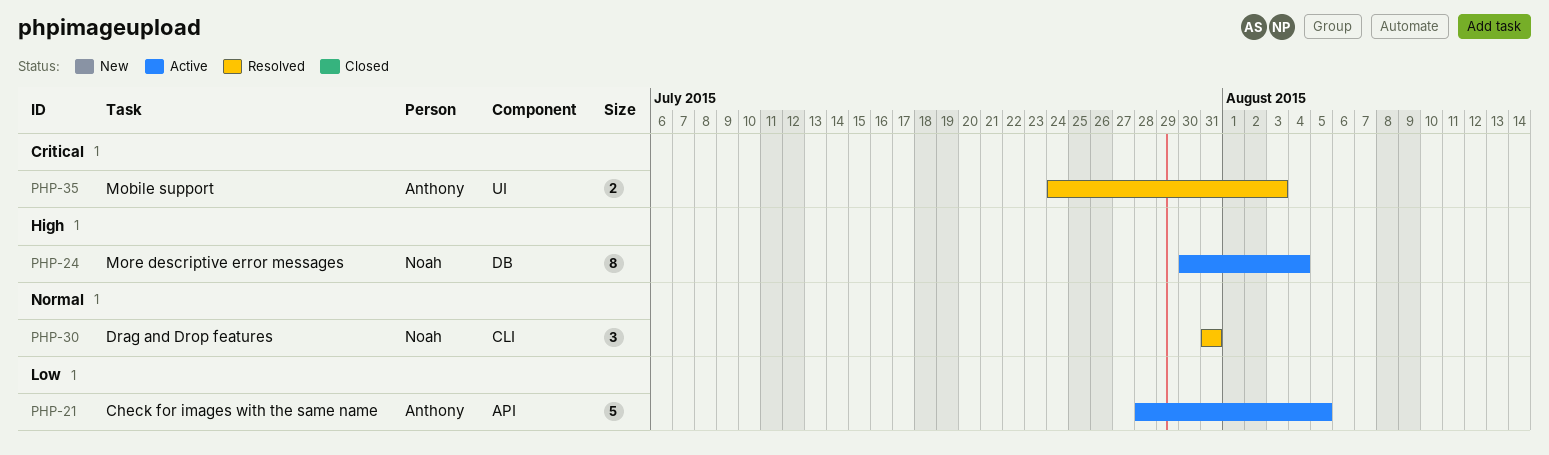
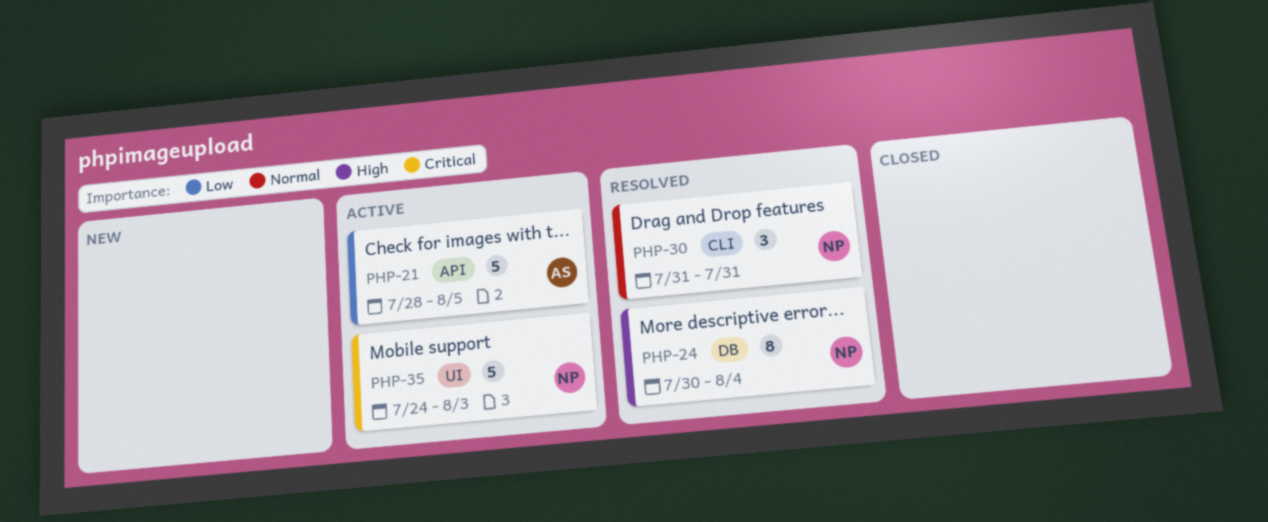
PHP-24, status: Active -> Resolved
PHP-35, status: Resolved -> Active
PHP-35, owner: Anthony -> Noah
PHP-35, estimate: 2 -> 5

